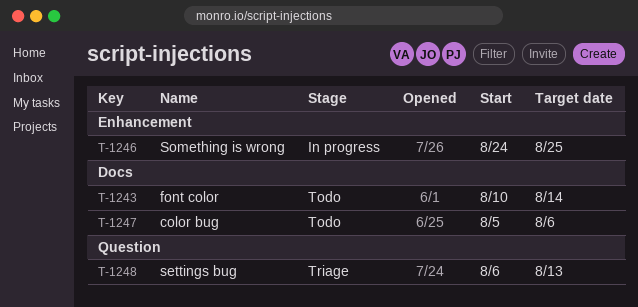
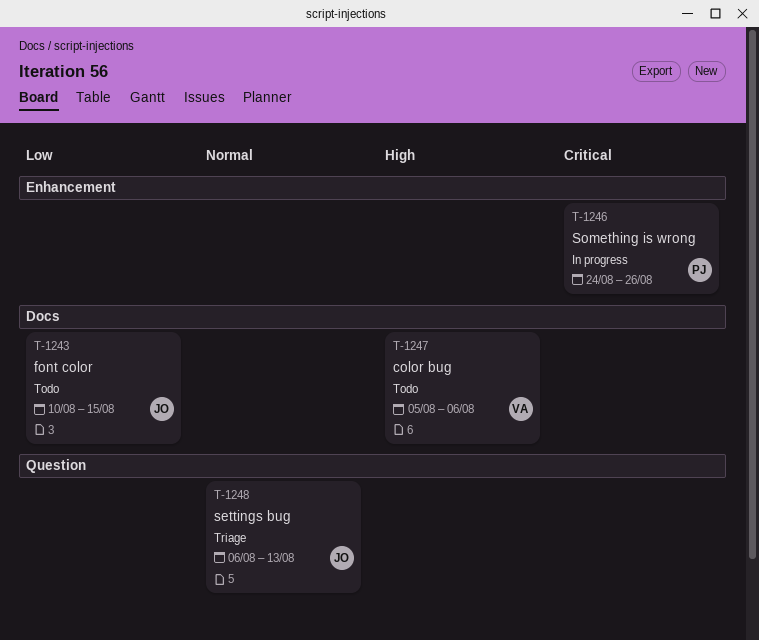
T-1243, due: Aug 14 -> Aug 15
T-1246, due: Aug 25 -> Aug 26

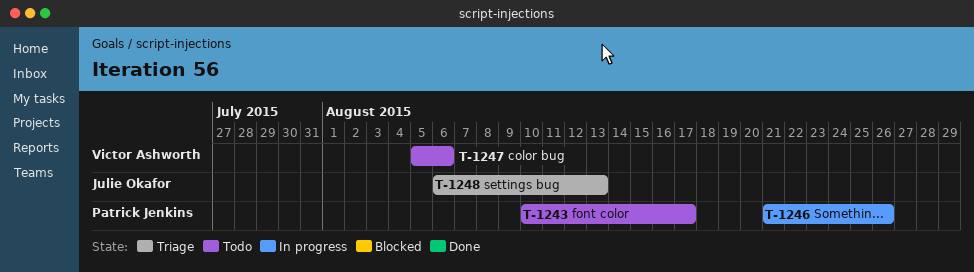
T-1243, owner: Julie Okafor -> Patrick Jenkins
T-1243, due: Aug 15 -> Aug 17
T-1246, start: Aug 24 -> Aug 21

